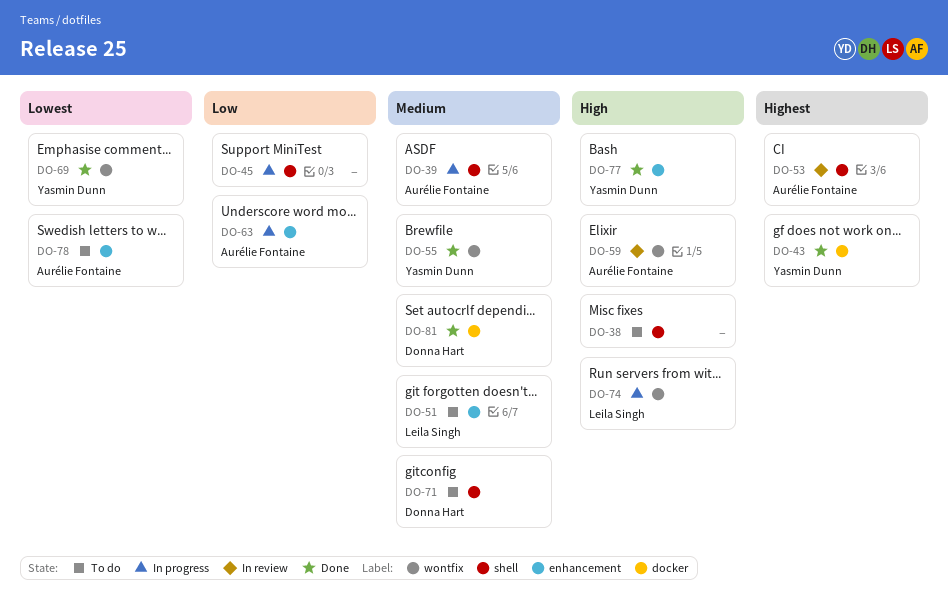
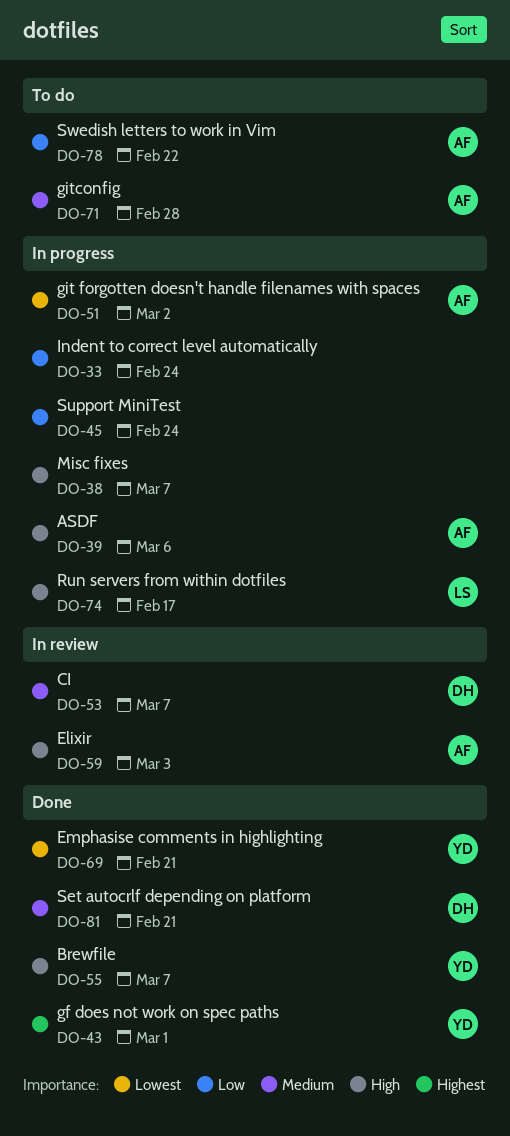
DO-33: none -> present
DO-38, status: To do -> In progress
DO-39, priority: Medium -> High
DO-51, status: To do -> In progress
DO-51, owner: Leila Singh -> Aurélie Fontaine
DO-51, priority: Medium -> Lowest
DO-53, owner: Aurélie Fontaine -> Donna Hart
DO-53, priority: Highest -> Medium
DO-55, priority: Medium -> High
DO-63: present -> none
DO-71, owner: Donna Hart -> Aurélie Fontaine
DO-77: present -> none
DO-78, priority: Lowest -> Low

